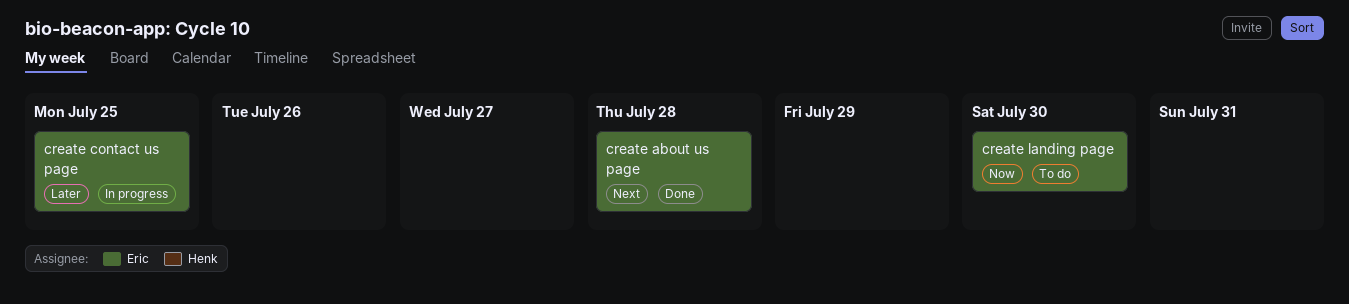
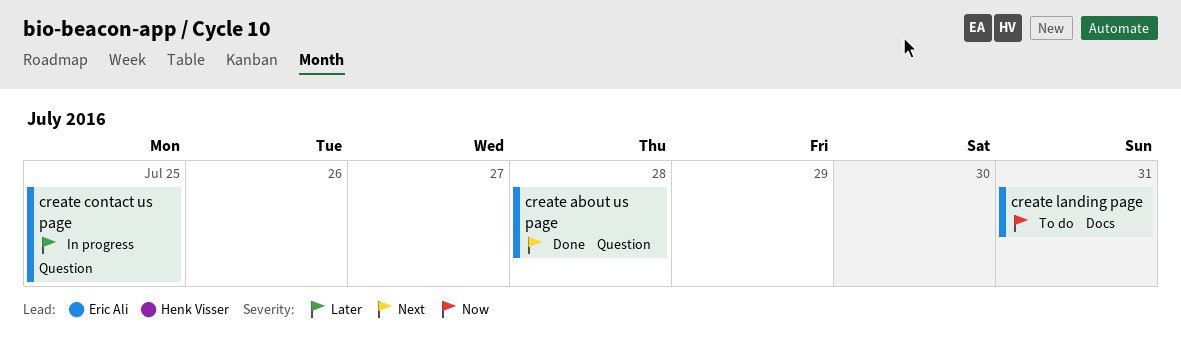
create landing page, due: Jul 30 -> Jul 31

